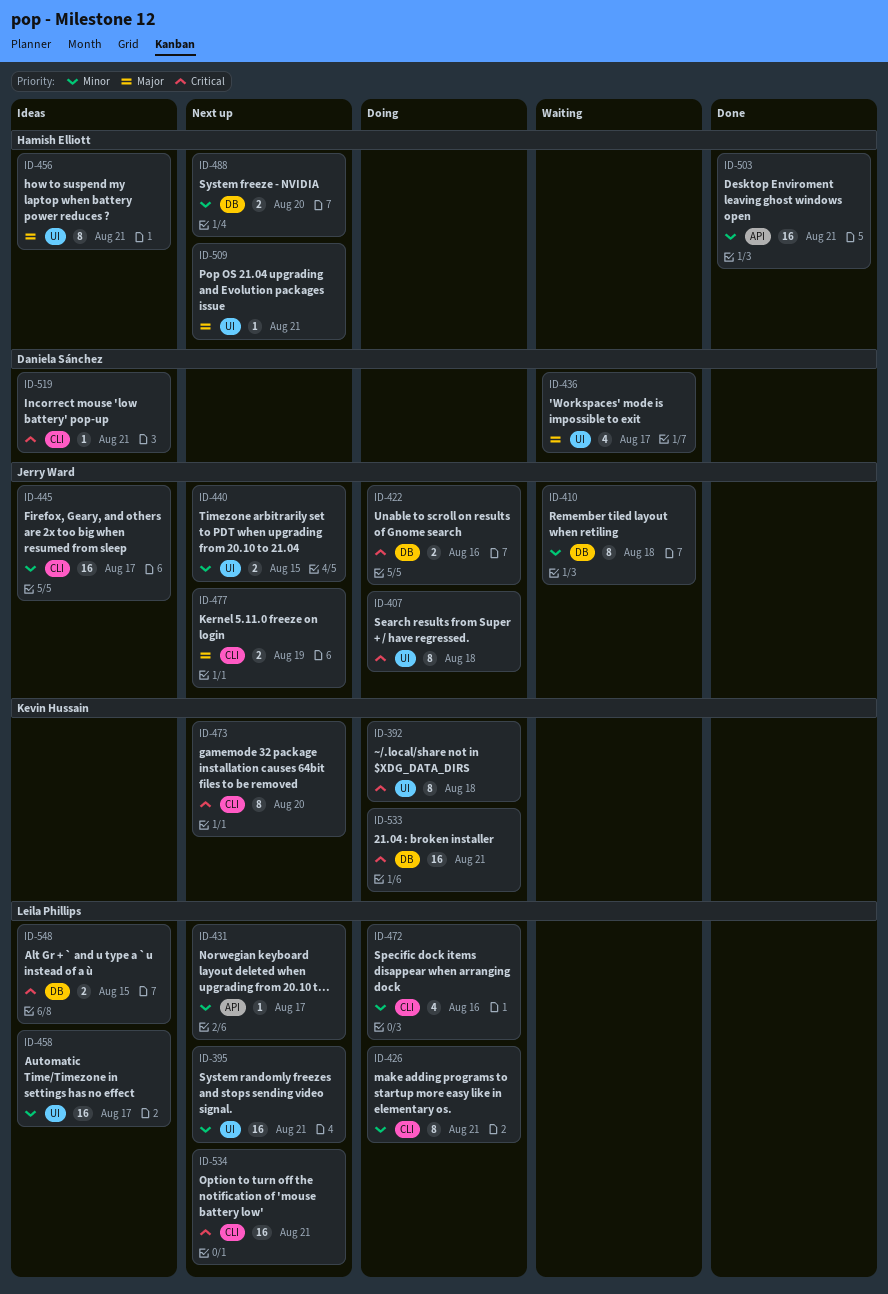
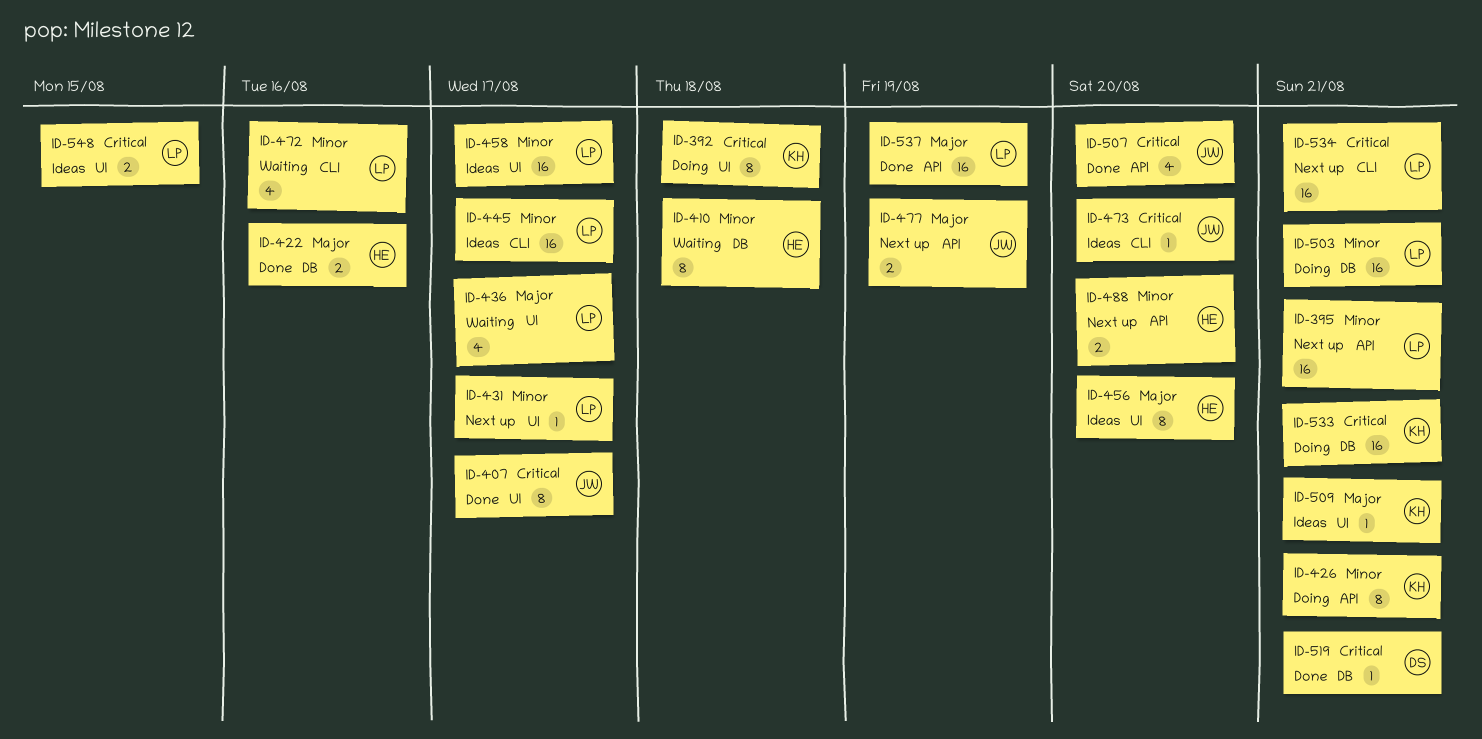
ID-395, label: UI -> API
ID-407, status: Doing -> Done
ID-407, due: Aug 18 -> Aug 17
ID-410, owner: Jerry Ward -> Hamish Elliott
ID-422, status: Doing -> Done
ID-422, owner: Jerry Ward -> Hamish Elliott
ID-422, priority: Critical -> Major
ID-426, owner: Leila Phillips -> Kevin Hussain
ID-426, label: CLI -> API
ID-431, label: API -> UI
ID-436, owner: Daniela Sánchez -> Leila Phillips
ID-440: present -> none
ID-445, owner: Jerry Ward -> Leila Phillips
ID-456, due: Aug 21 -> Aug 20
ID-472, status: Doing -> Waiting
ID-473, status: Next up -> Ideas
ID-473, owner: Kevin Hussain -> Jerry Ward
ID-473, estimate: 8 -> 1
ID-477, label: CLI -> API
ID-488, label: DB -> API
ID-503, status: Done -> Doing
ID-503, owner: Hamish Elliott -> Leila Phillips
ID-503, label: API -> DB
ID-507: none -> present
ID-509, status: Next up -> Ideas
ID-509, owner: Hamish Elliott -> Kevin Hussain
ID-519, status: Ideas -> Done
ID-519, label: CLI -> DB
ID-537: none -> present
ID-548, label: DB -> UI

